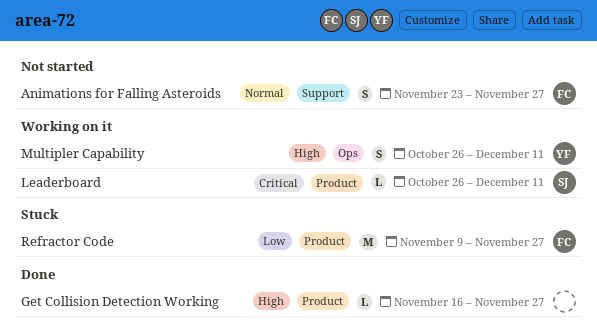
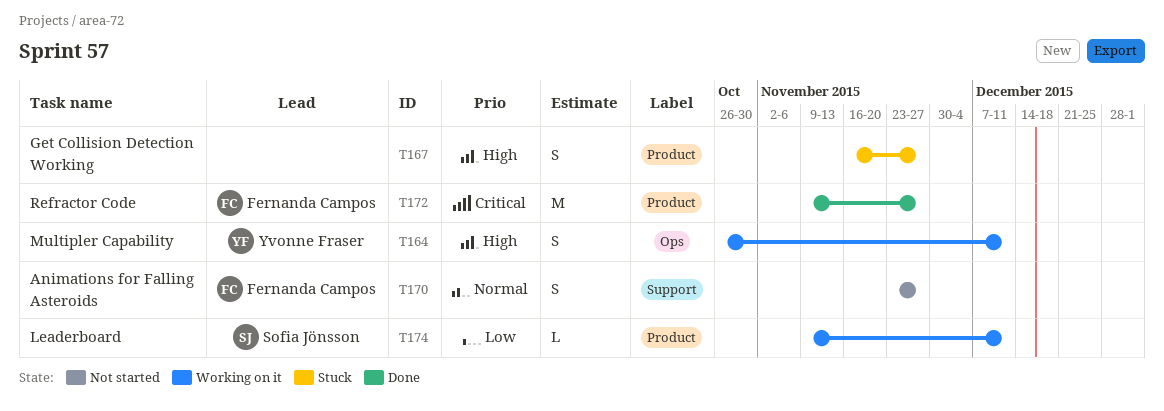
Get Collision Detection Working, status: Done -> Stuck
Get Collision Detection Working, estimate: L -> S
Leaderboard, priority: Critical -> Low
Leaderboard, start: Oct 26 -> Nov 9
Refractor Code, status: Stuck -> Done
Refractor Code, priority: Low -> Critical

